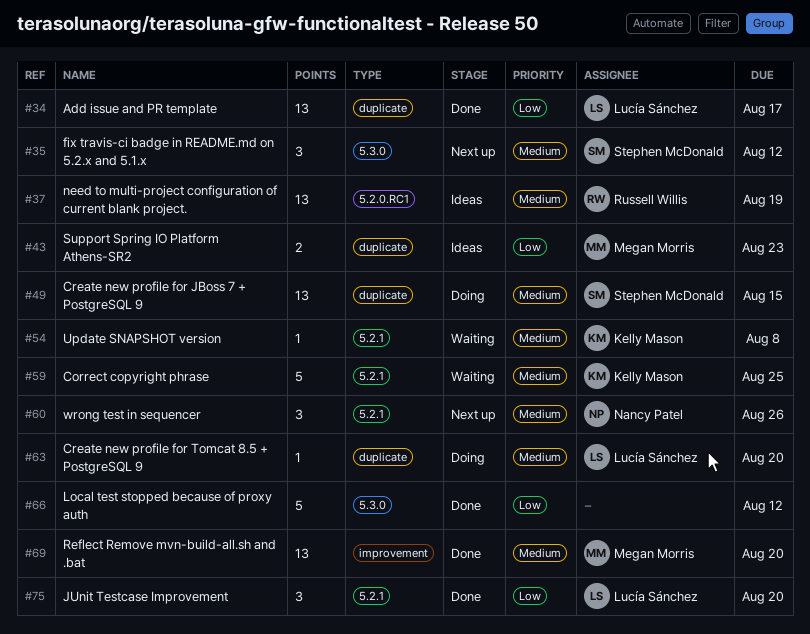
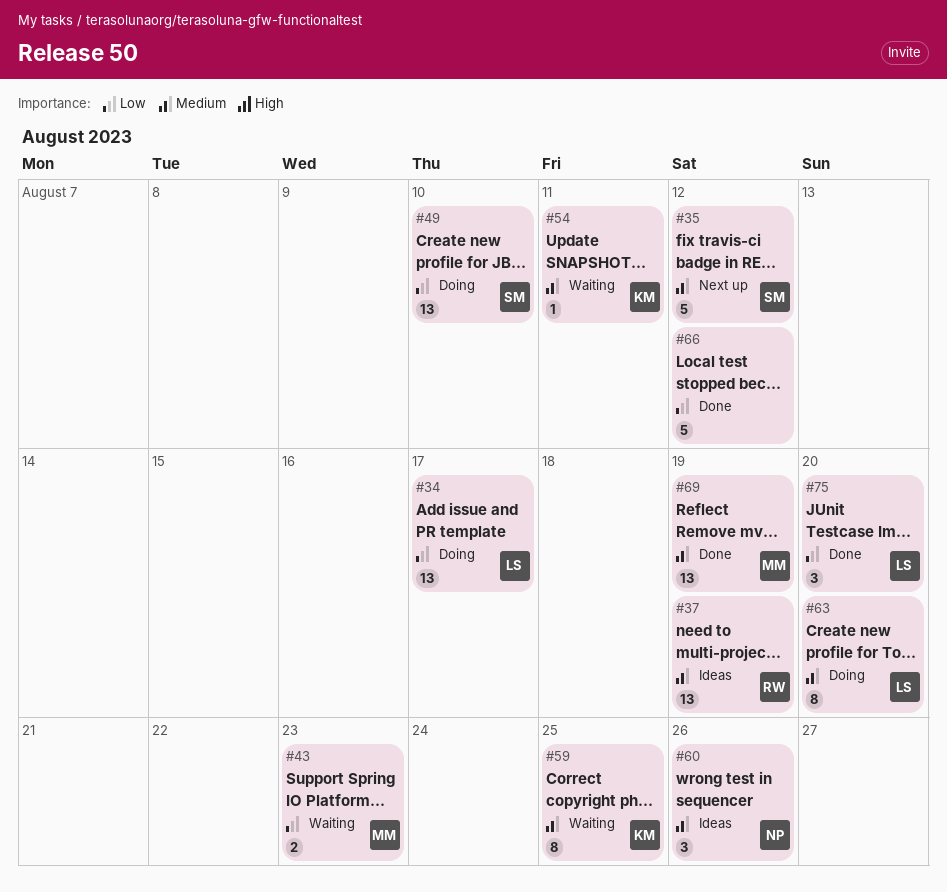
#34, status: Done -> Doing
#35, estimate: 3 -> 5
#43, status: Ideas -> Waiting
#49, priority: Medium -> Low
#49, due: Aug 15 -> Aug 10
#54, due: Aug 8 -> Aug 11
#59, estimate: 5 -> 8
#60, status: Next up -> Ideas
#63, estimate: 1 -> 8
#69, due: Aug 20 -> Aug 19

